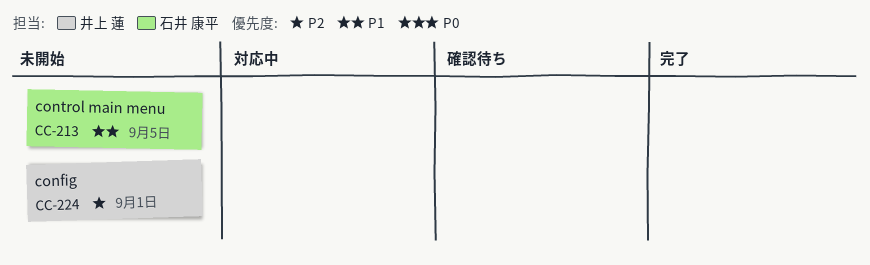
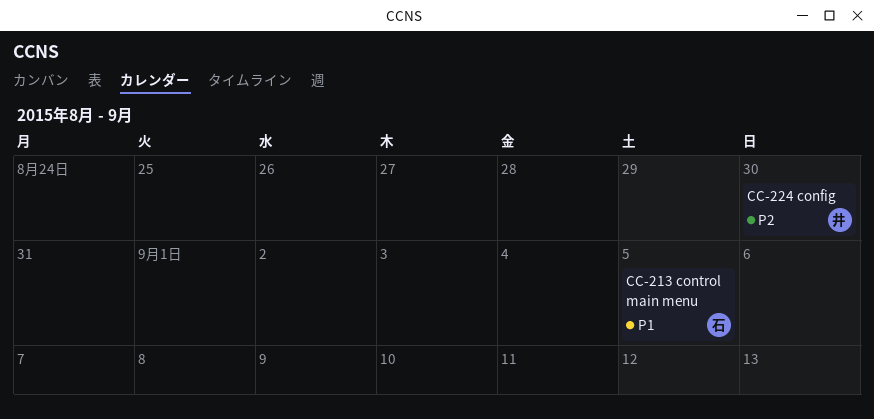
CC-224, due: Sep 1 -> Aug 30

